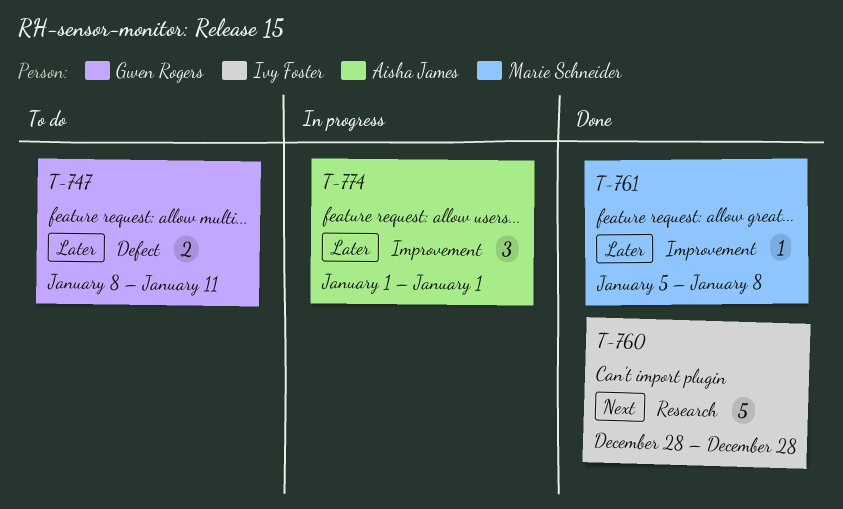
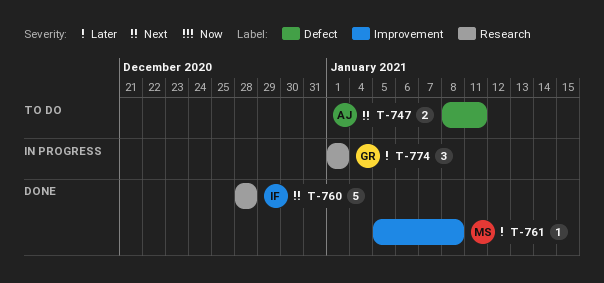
T-747, owner: Gwen Rogers -> Aisha James
T-747, priority: Later -> Next
T-774, owner: Aisha James -> Gwen Rogers
T-774, label: Improvement -> Research

